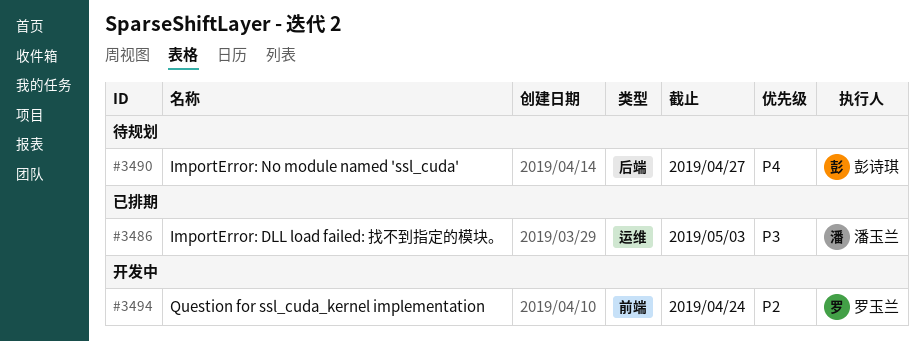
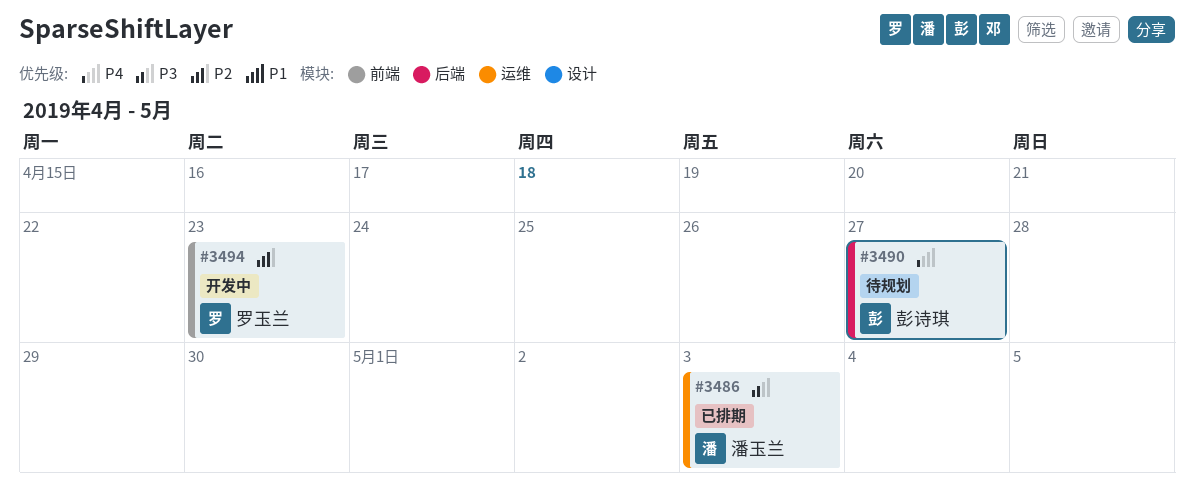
#3494, due: Apr 24 -> Apr 23

